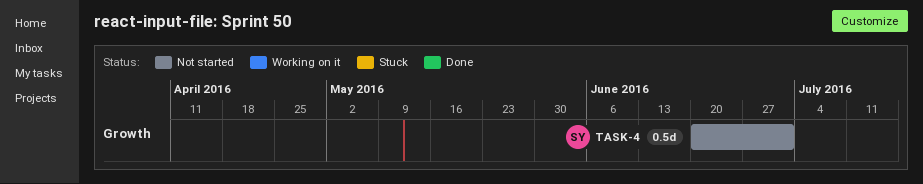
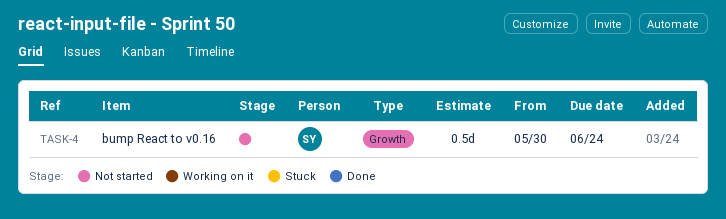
TASK-4, start: Jun 20 -> May 30
TASK-4, due: Jul 1 -> Jun 24

